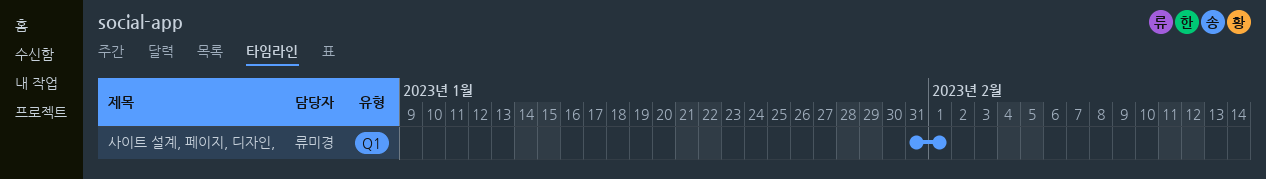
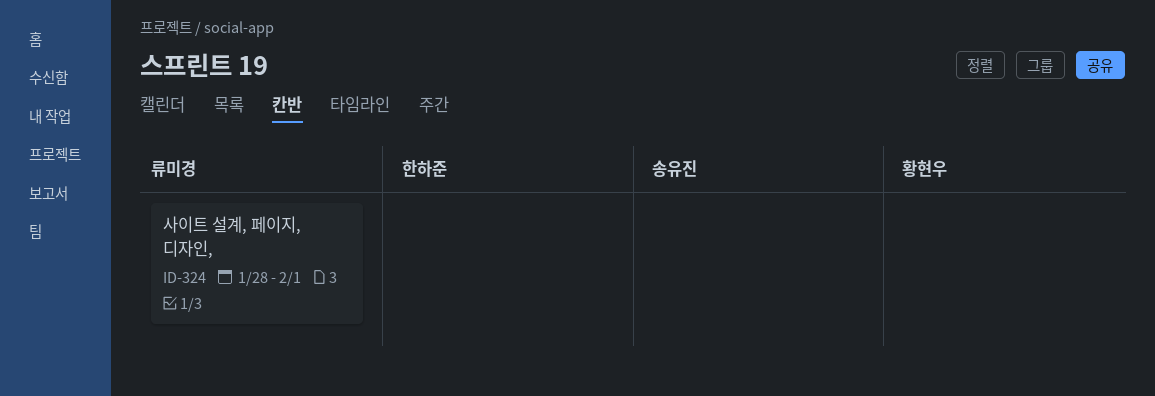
사이트 설계, 페이지, 디자인,, start: Jan 31 -> Jan 28

